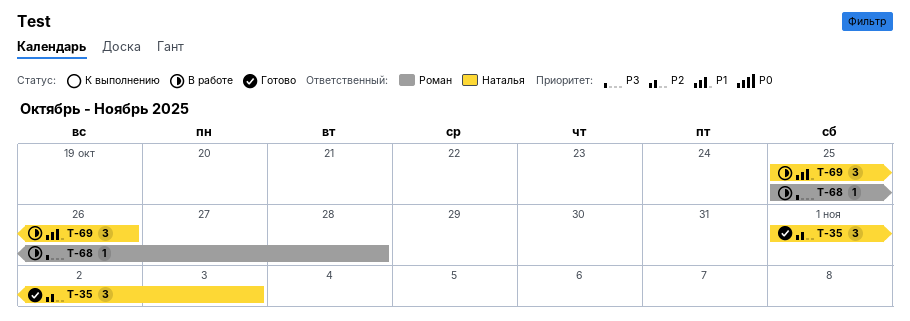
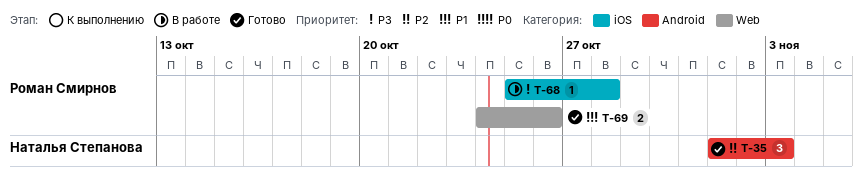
T-69, status: В работе -> Готово
T-69, owner: Наталья Степанова -> Роман Смирнов
T-69, estimate: 3 -> 2
T-69, start: Oct 25 -> Oct 24

